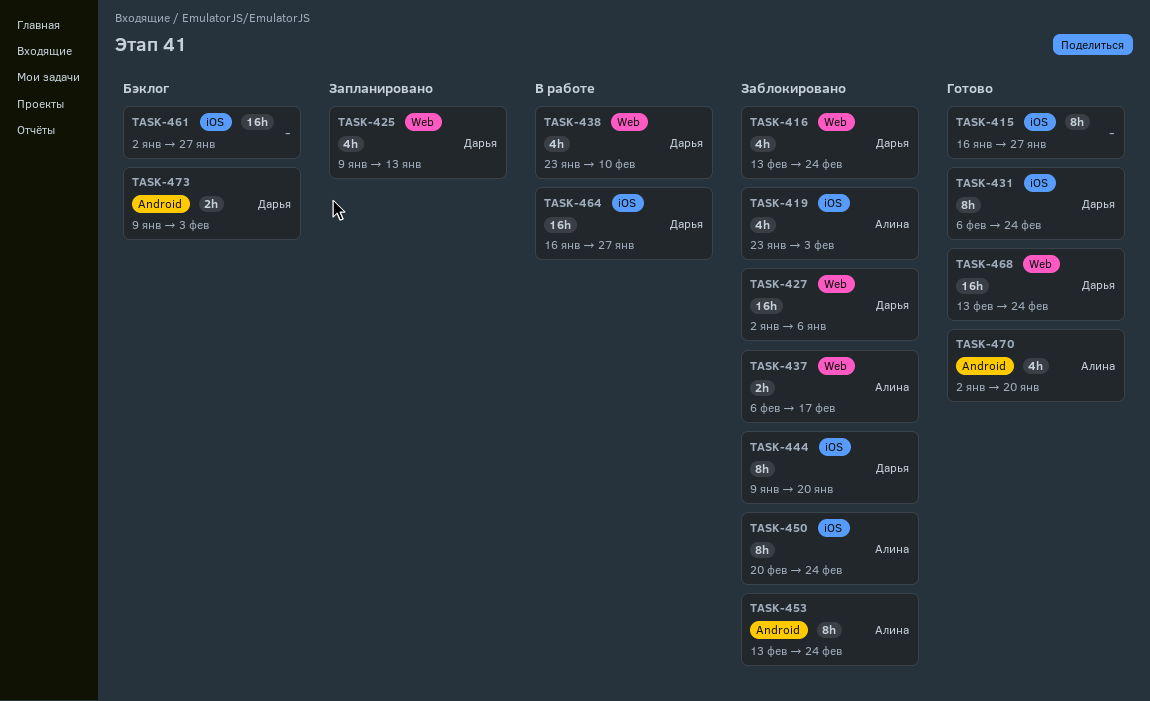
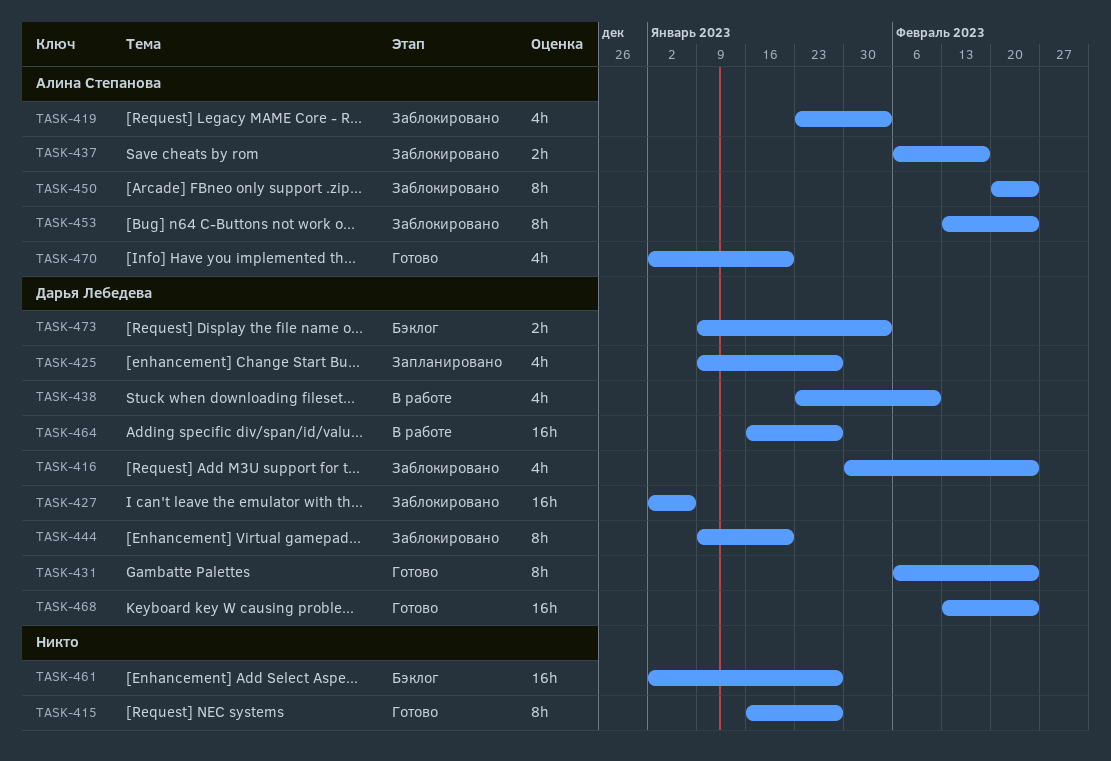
TASK-416, start: Feb 13 -> Jan 30
TASK-425, due: Jan 13 -> Jan 27

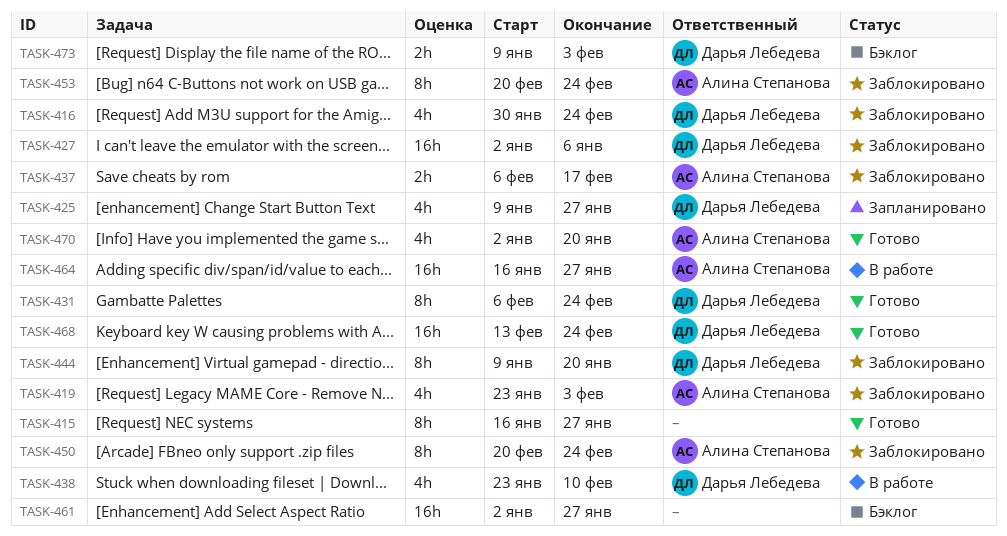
TASK-453, start: Feb 13 -> Feb 20
TASK-464, owner: Дарья Лебедева -> Алина Степанова

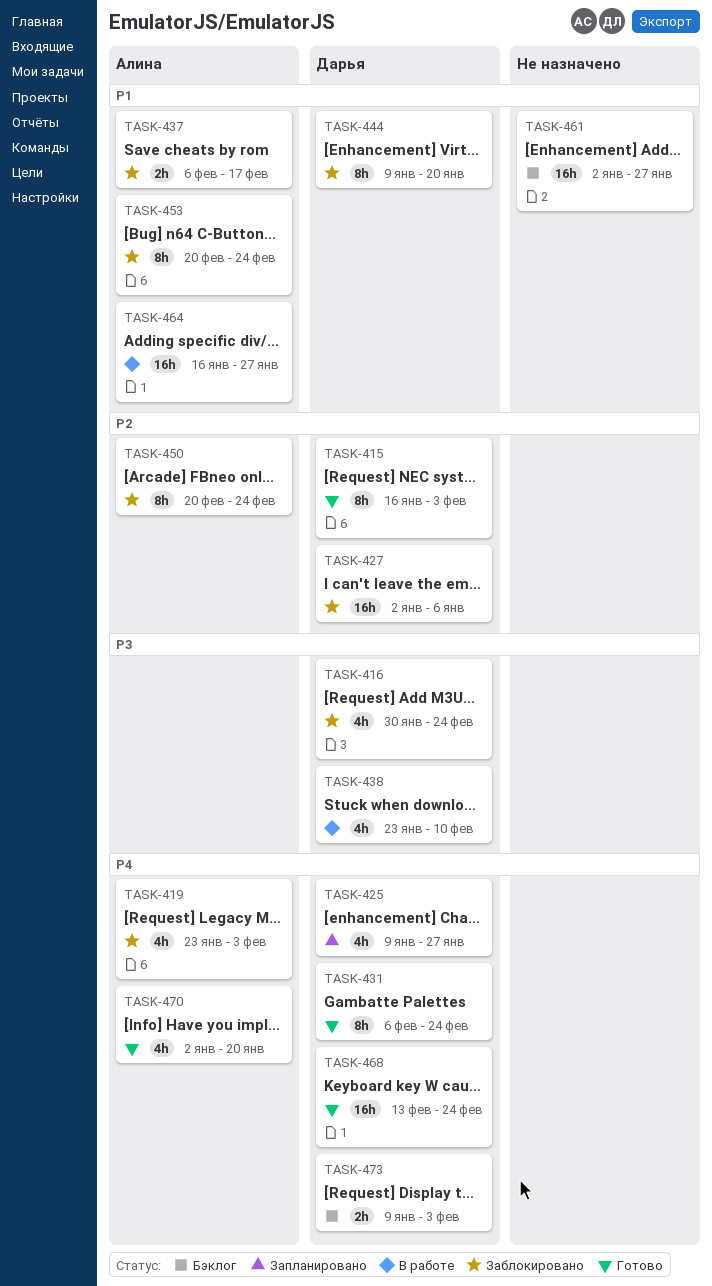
TASK-415, owner: none -> Дарья Лебедева
TASK-415, due: Jan 27 -> Feb 3

